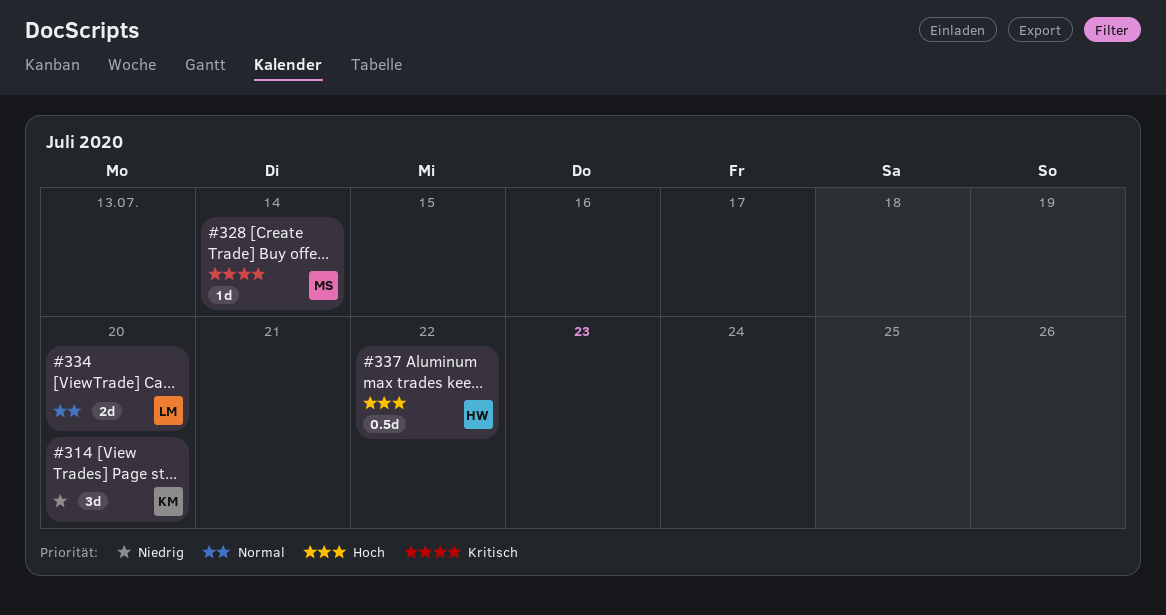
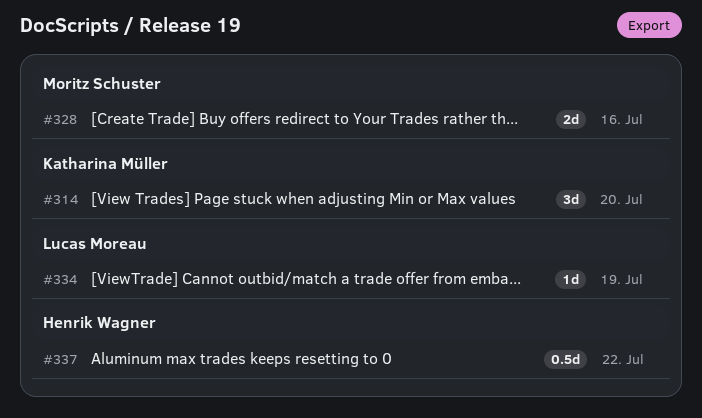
#328, estimate: 1d -> 2d
#328, due: Jul 14 -> Jul 16
#334, estimate: 2d -> 1d
#334, due: Jul 20 -> Jul 19

